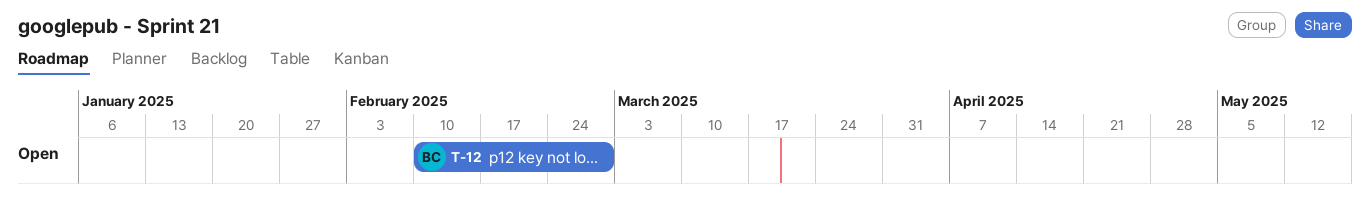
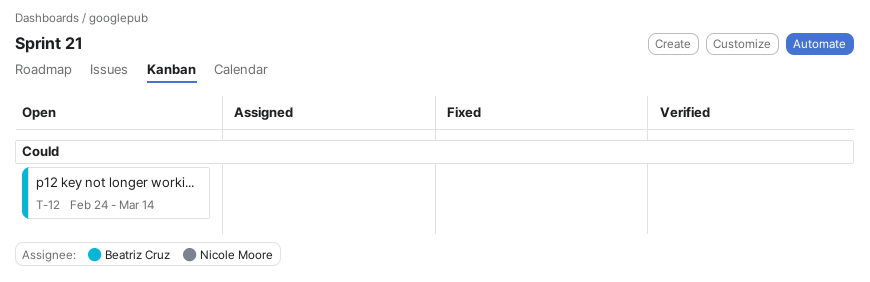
T-12, start: Feb 10 -> Feb 24
T-12, due: Feb 28 -> Mar 14

